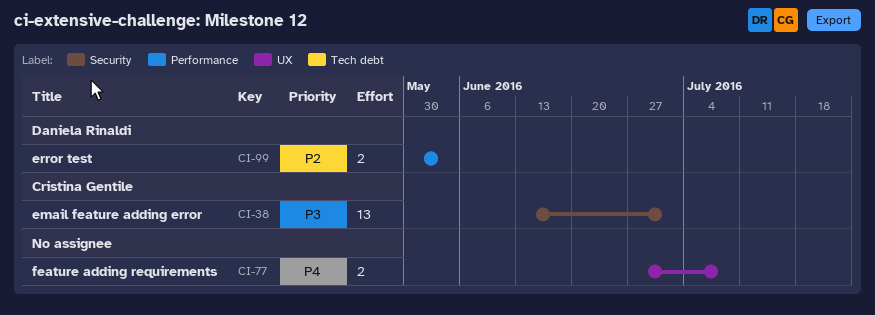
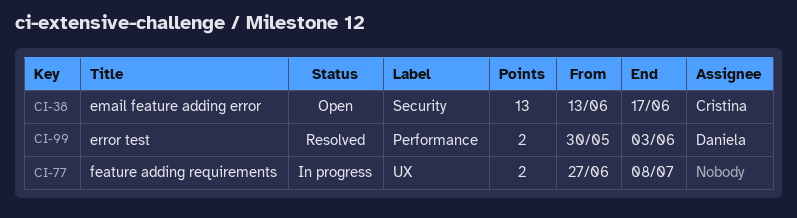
CI-38, due: Jul 1 -> Jun 17

